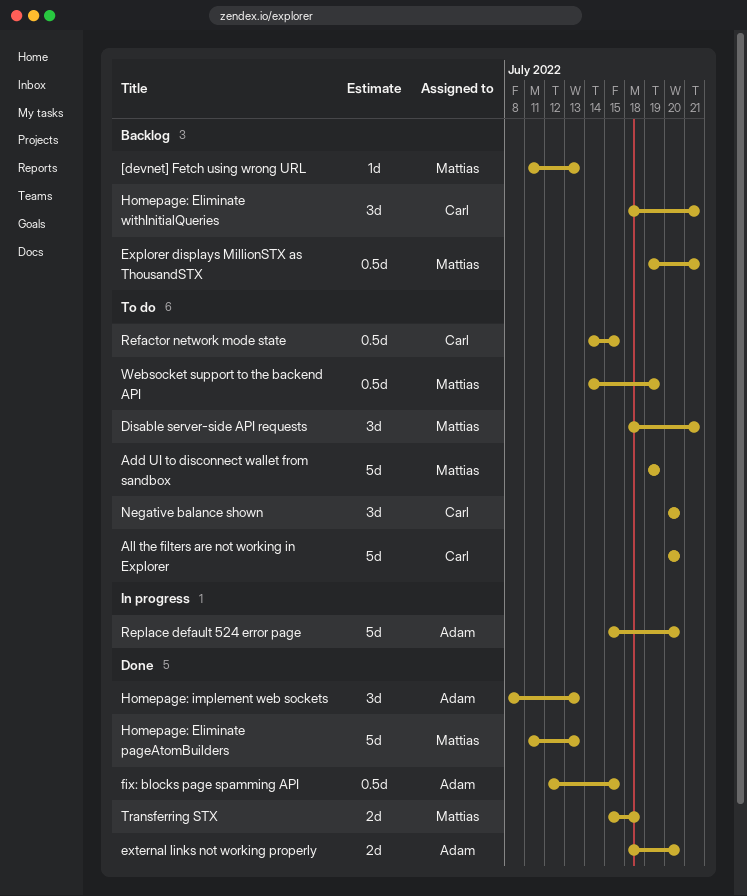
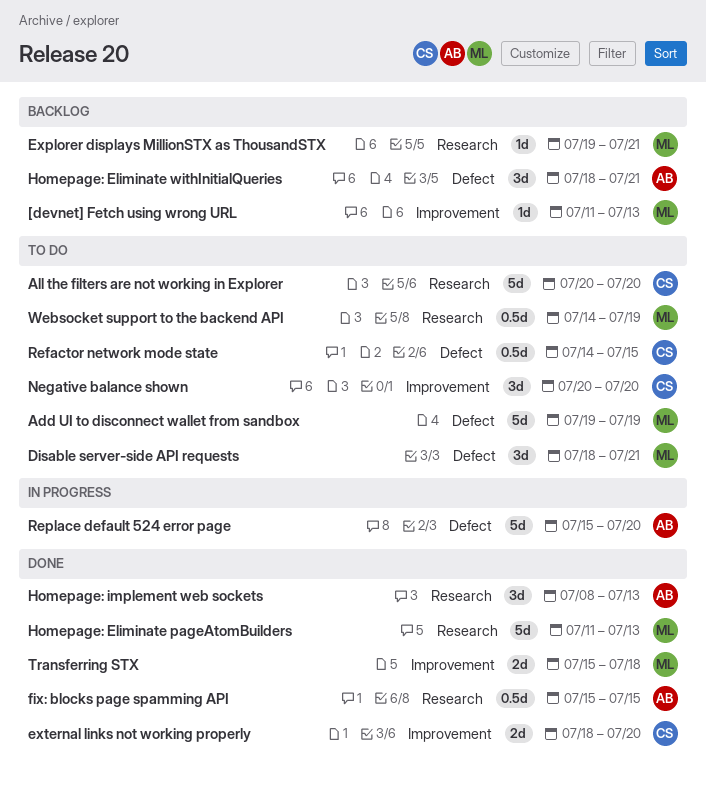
Explorer displays MillionSTX as ThousandSTX, estimate: 0.5d -> 1d
external links not working properly, owner: Adam -> Carl
fix: blocks page spamming API, start: Jul 12 -> Jul 15
Homepage: Eliminate withInitialQueries, owner: Carl -> Adam

